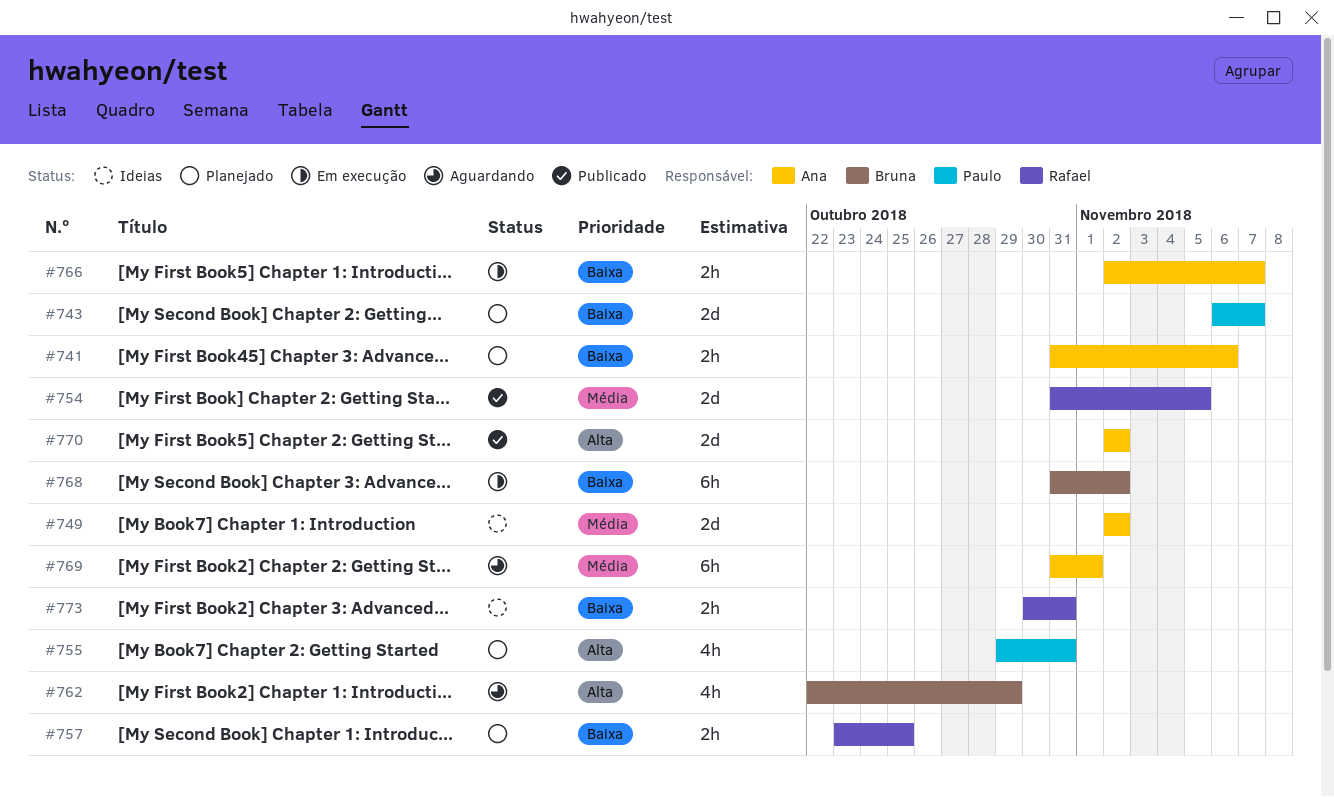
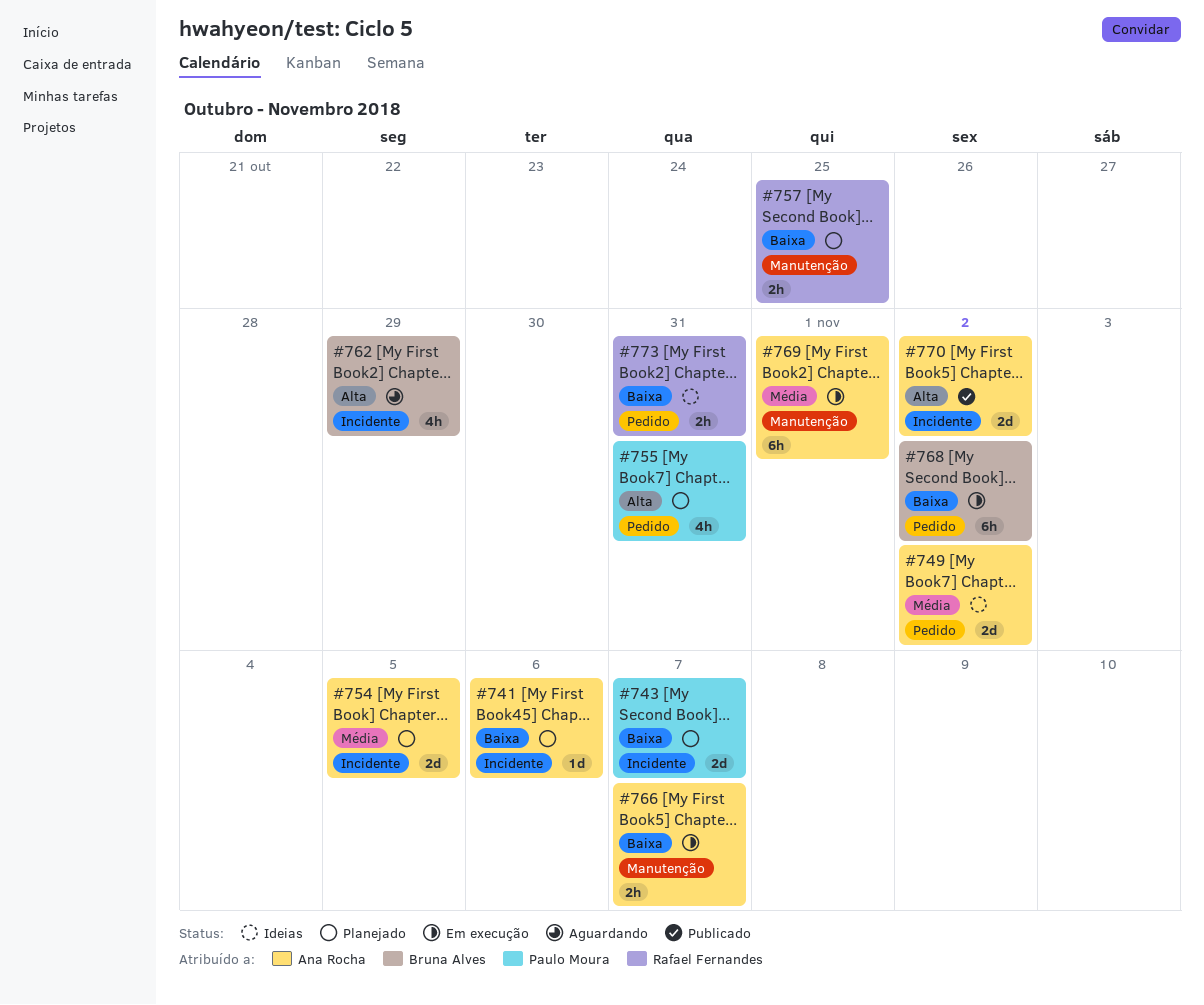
#741, estimate: 2h -> 1d
#754, status: Publicado -> Planejado
#754, owner: Rafael Fernandes -> Ana Rocha
#769, status: Aguardando -> Em execução

